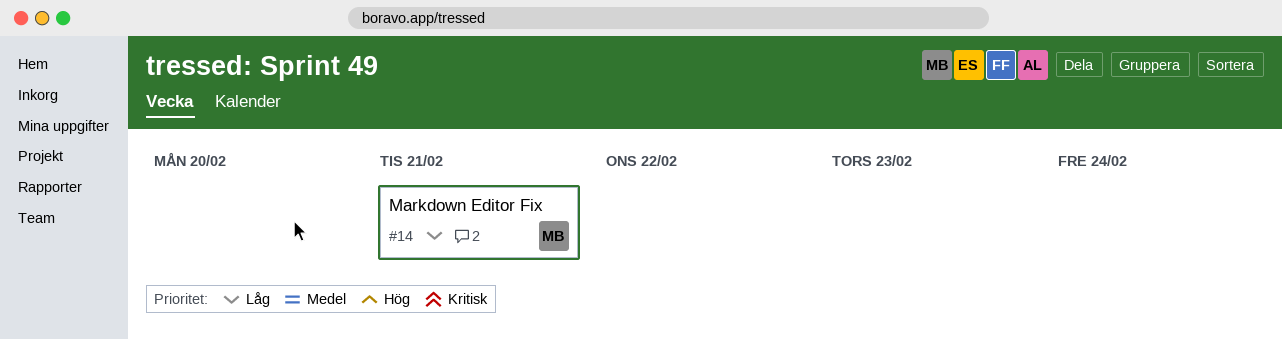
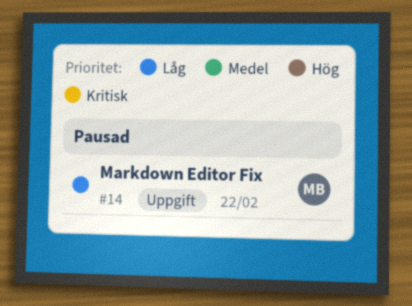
#14, due: Feb 21 -> Feb 22

